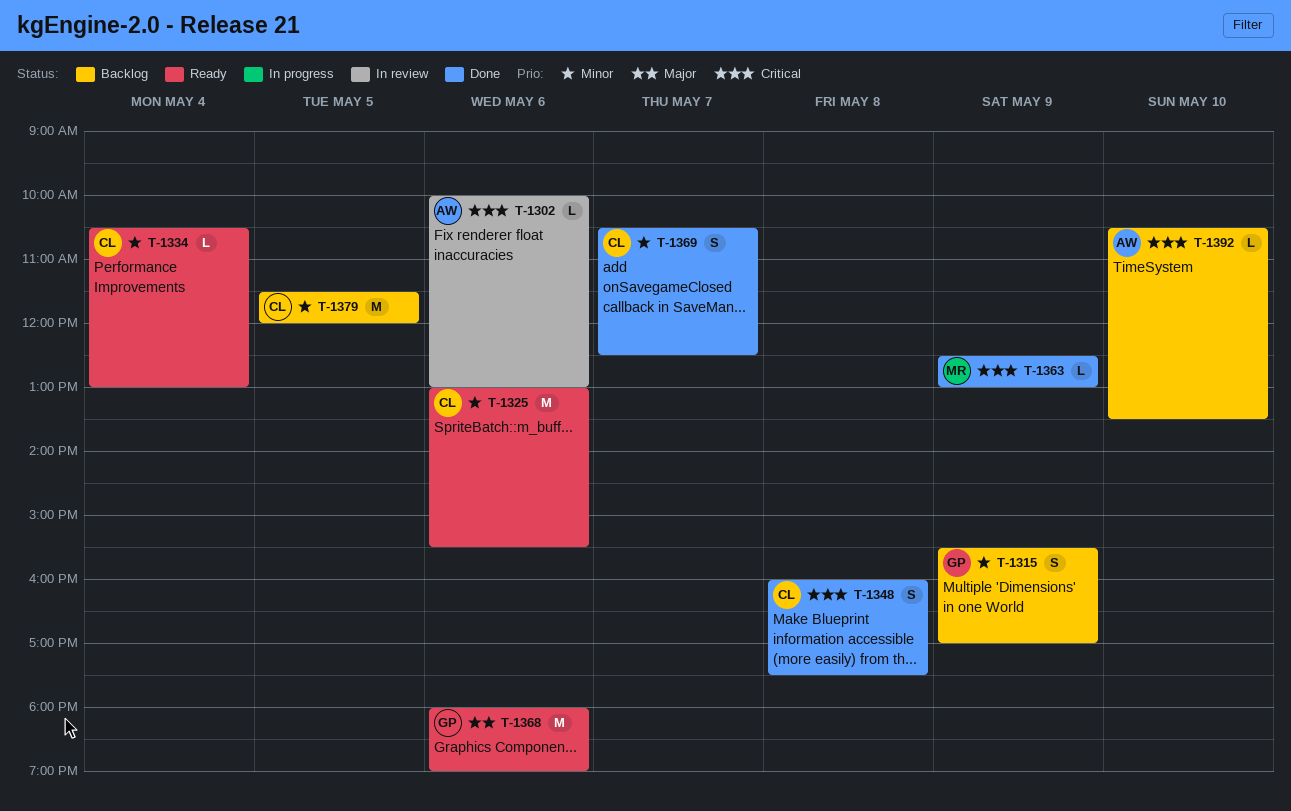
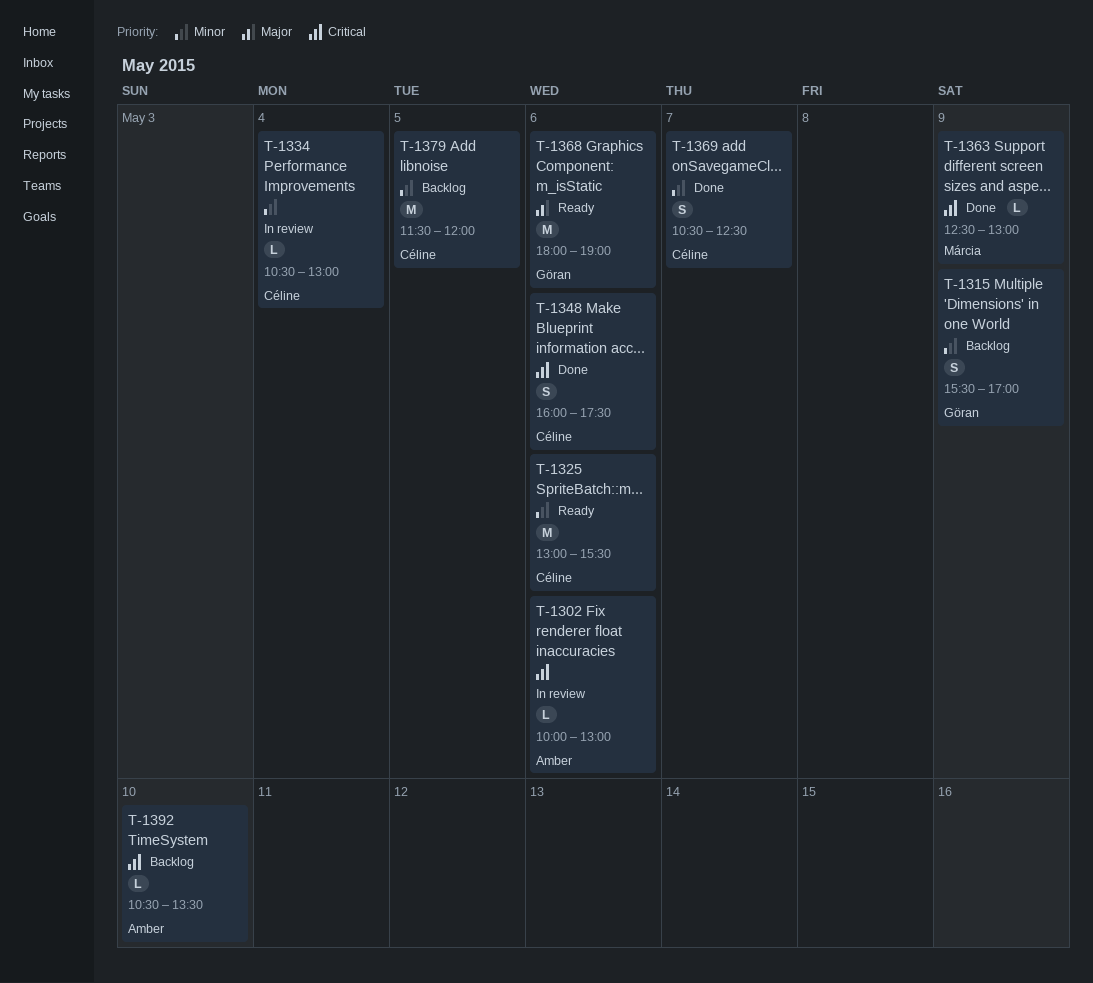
T-1334, status: Ready -> In review
T-1348, day: May 8 -> May 6

